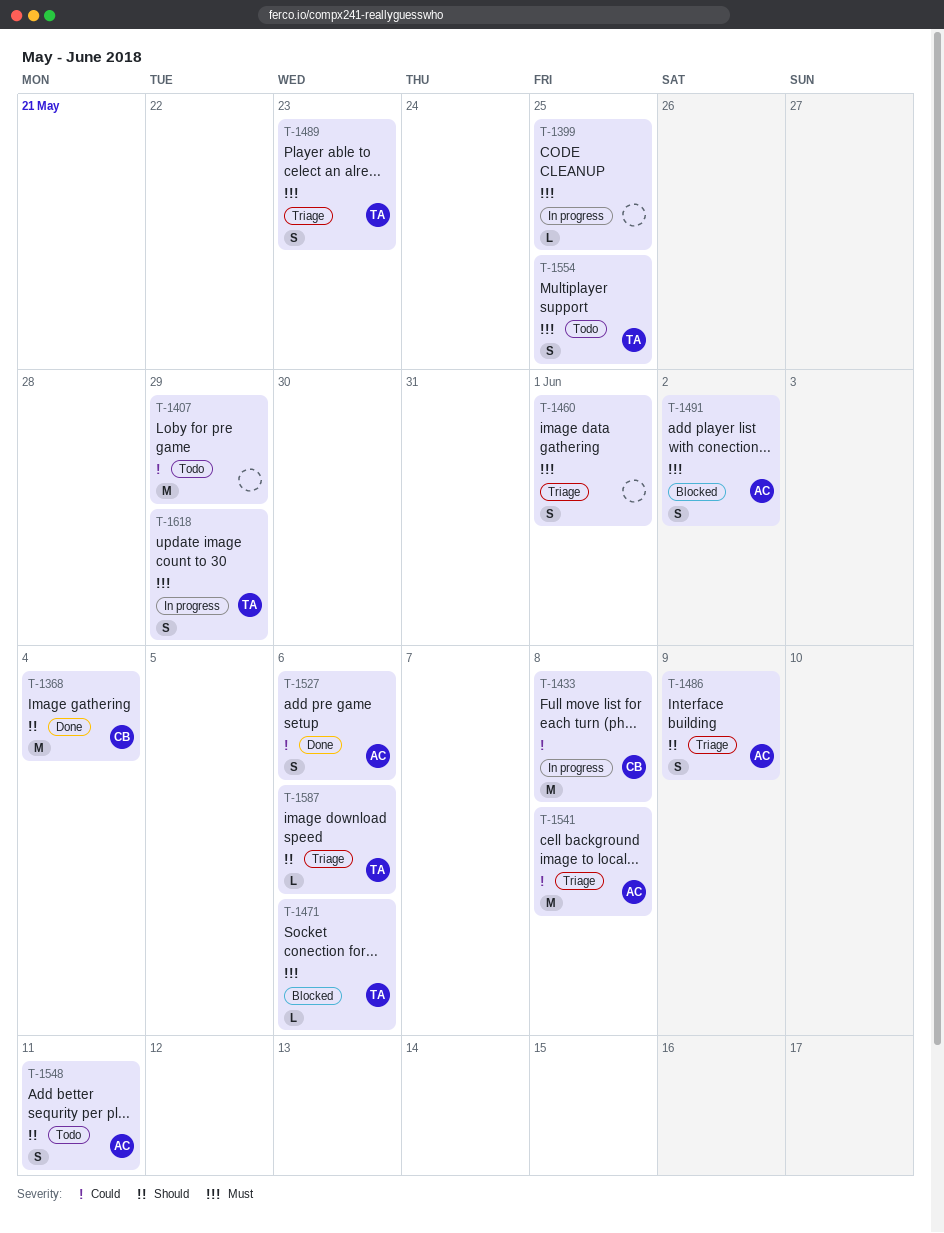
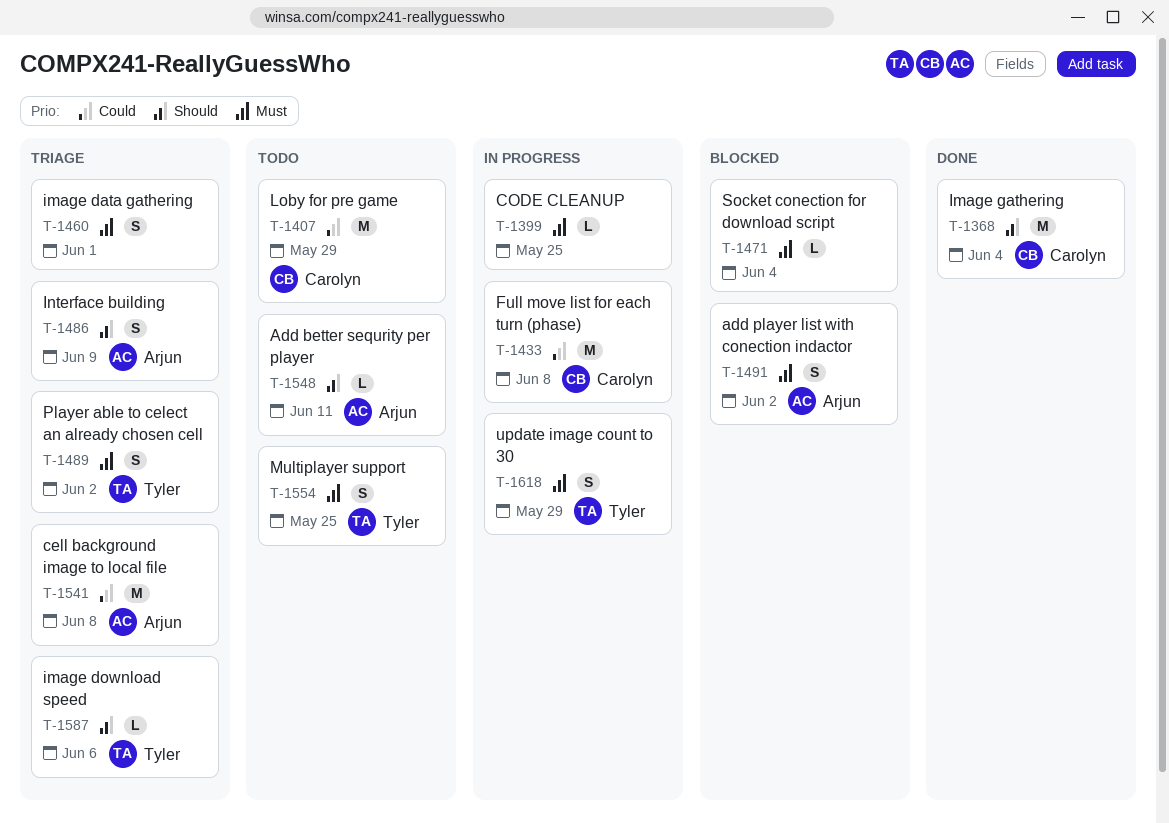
T-1407, owner: none -> Carolyn
T-1471, owner: Tyler -> none
T-1471, due: Jun 6 -> Jun 4
T-1489, due: May 23 -> Jun 2
T-1527: present -> none
T-1548, estimate: S -> L

